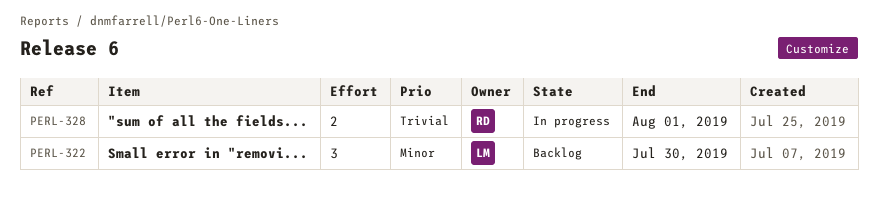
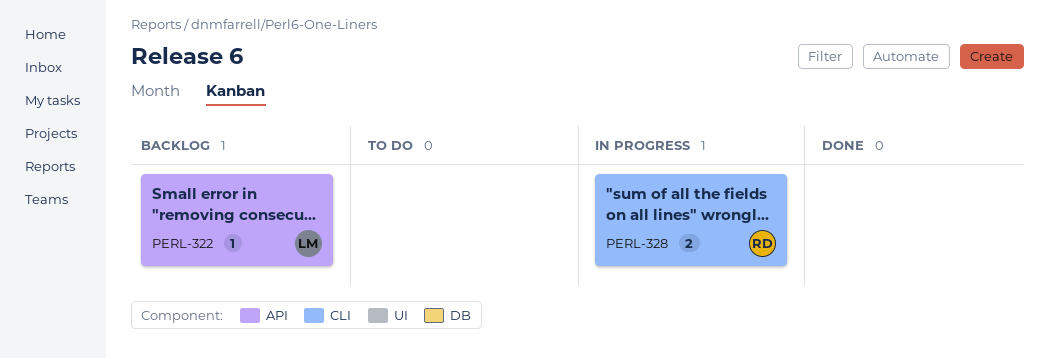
PERL-322, estimate: 3 -> 1

